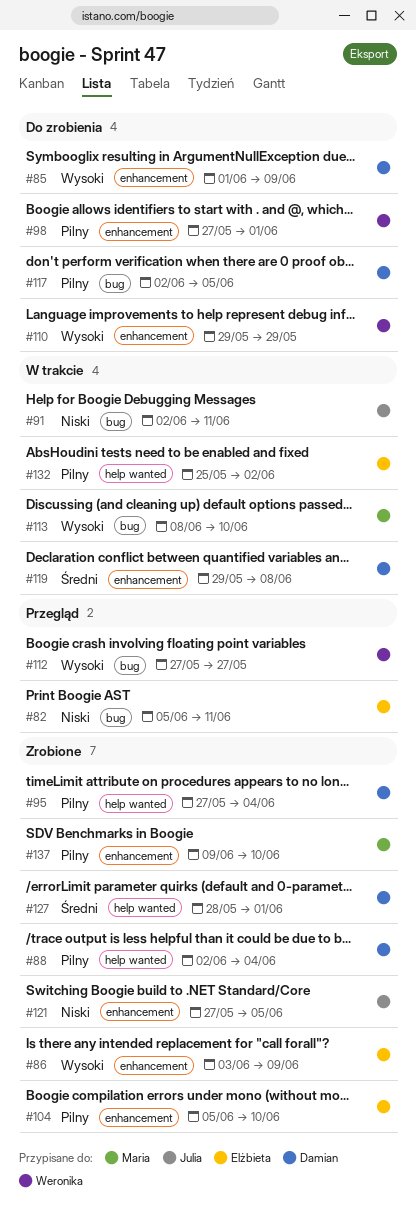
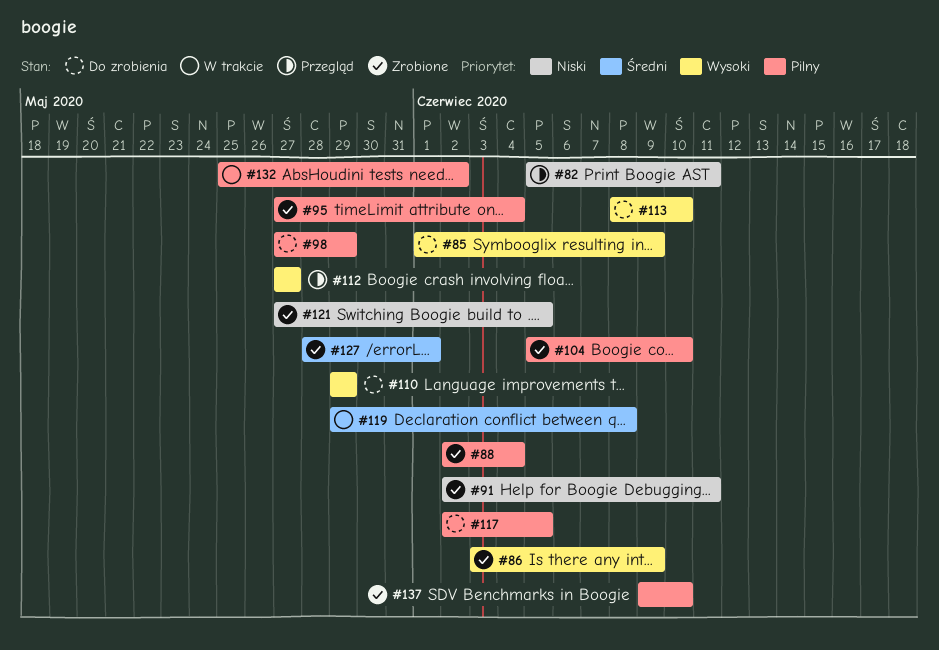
#91, status: W trakcie -> Zrobione
#98, due: Jun 1 -> May 29
#113, status: W trakcie -> Do zrobienia

